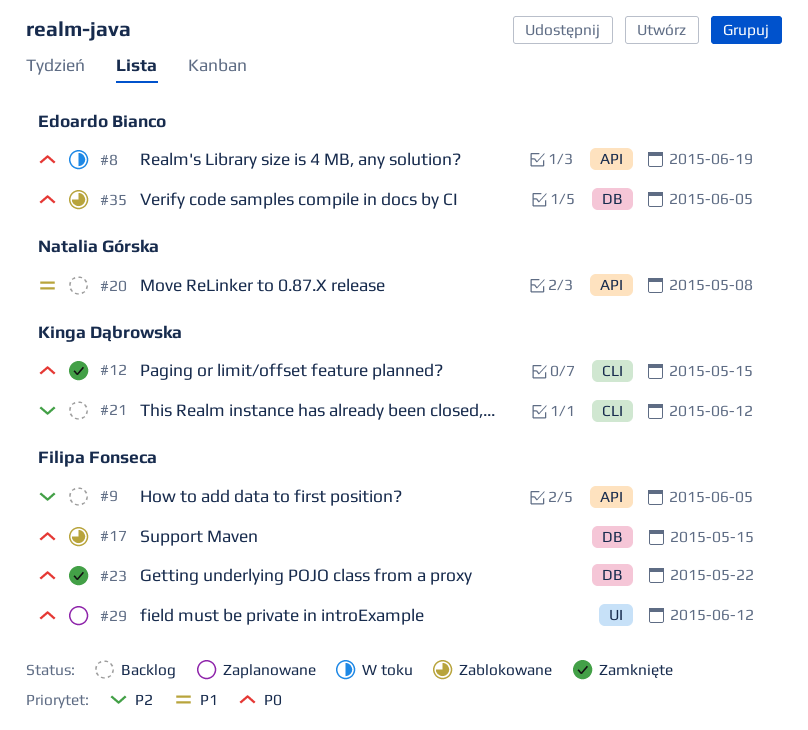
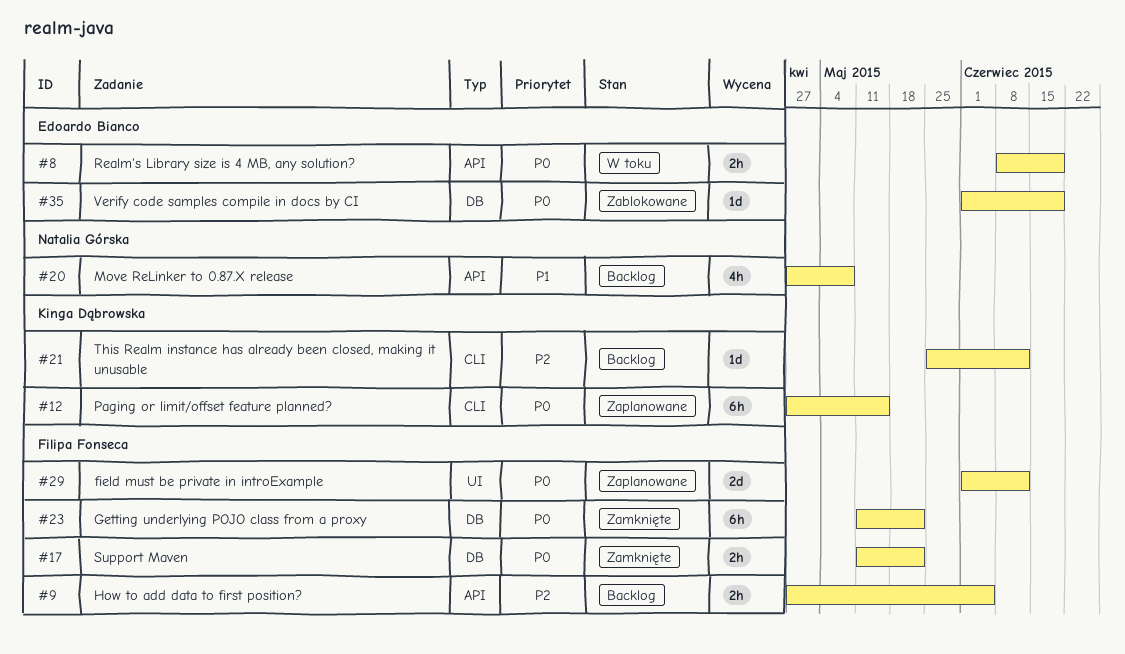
#12, status: Zamknięte -> Zaplanowane
#17, status: Zablokowane -> Zamknięte
#17, due: May 15 -> May 22
#35, due: Jun 5 -> Jun 19

